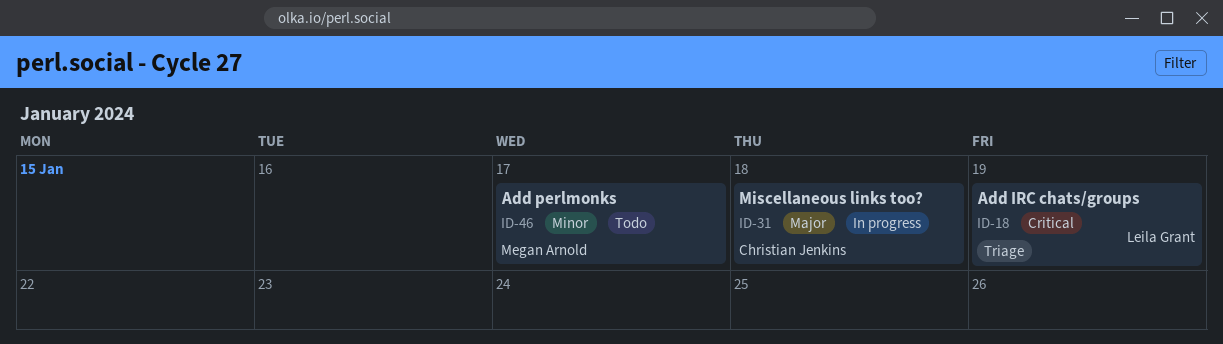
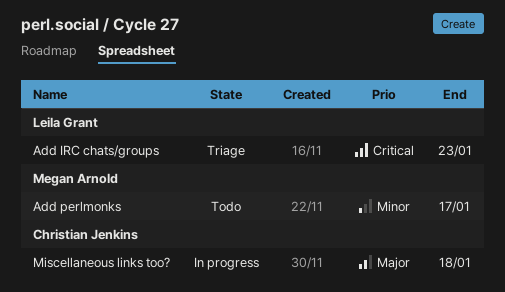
Add IRC chats/groups, due: Jan 19 -> Jan 23

